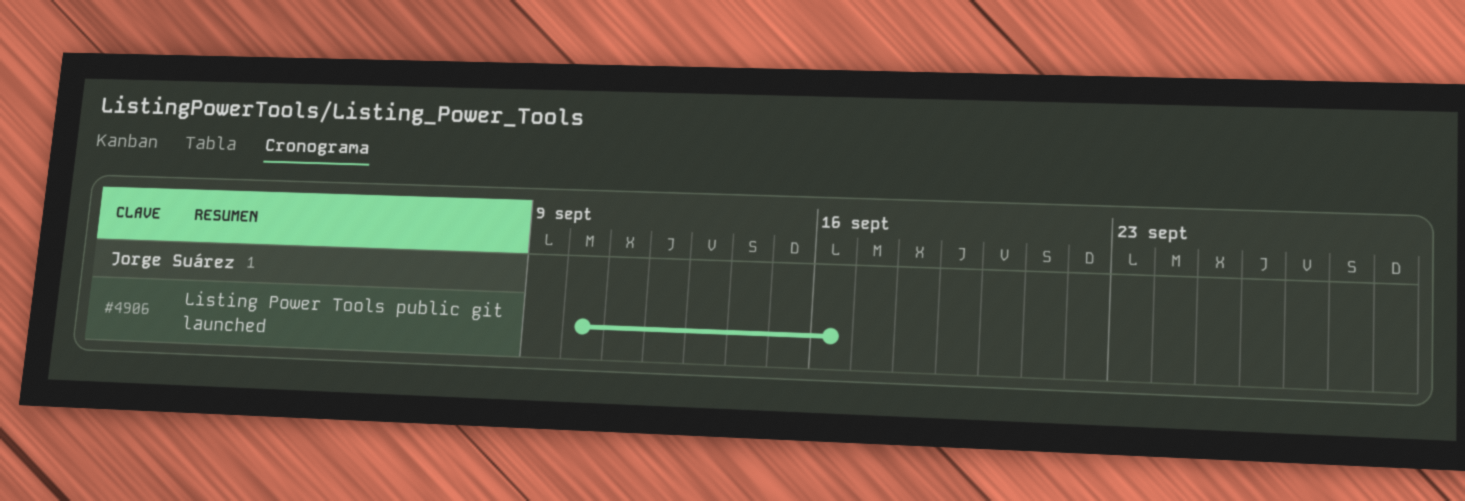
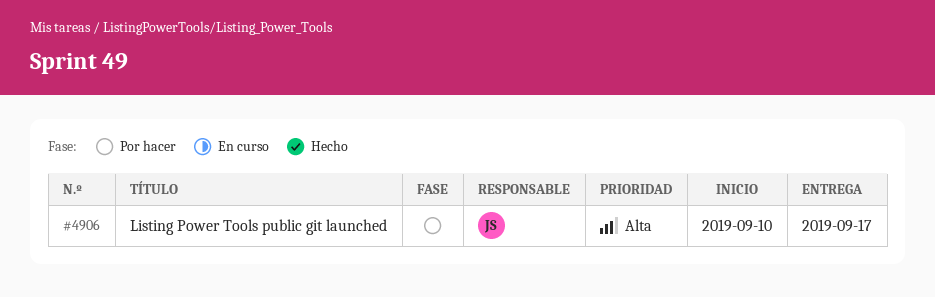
#4906, due: Sep 16 -> Sep 17

